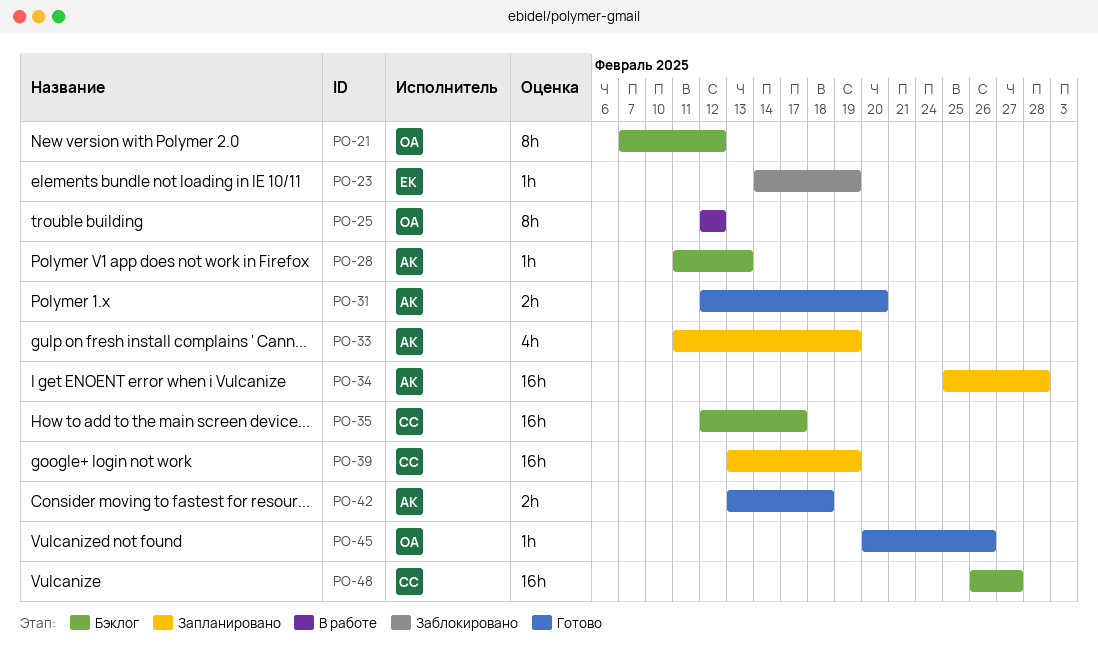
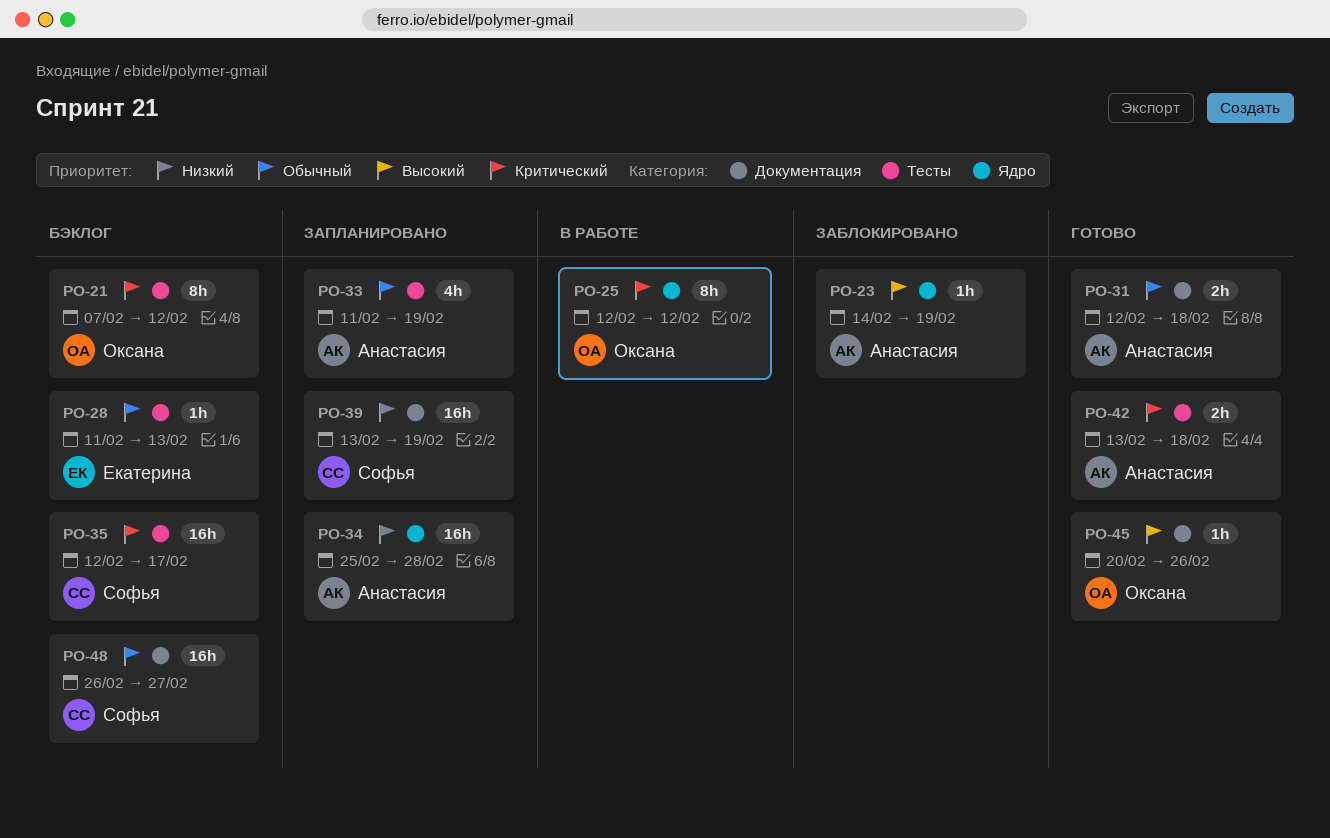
PO-23, owner: Екатерина -> Анастасия
PO-28, owner: Анастасия -> Екатерина
PO-31, due: Feb 20 -> Feb 18

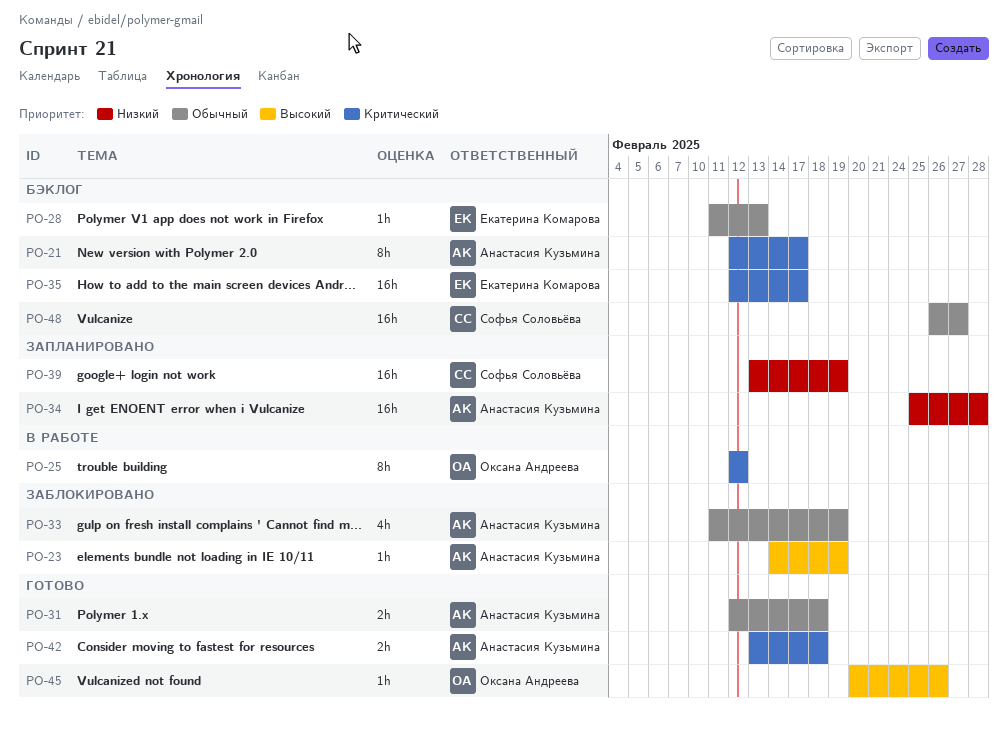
PO-21, owner: Оксана Андреева -> Анастасия Кузьмина
PO-21, start: Feb 7 -> Feb 12
PO-21, due: Feb 12 -> Feb 17
PO-33, status: Запланировано -> Заблокировано
PO-35, owner: Софья Соловьёва -> Екатерина Комарова

